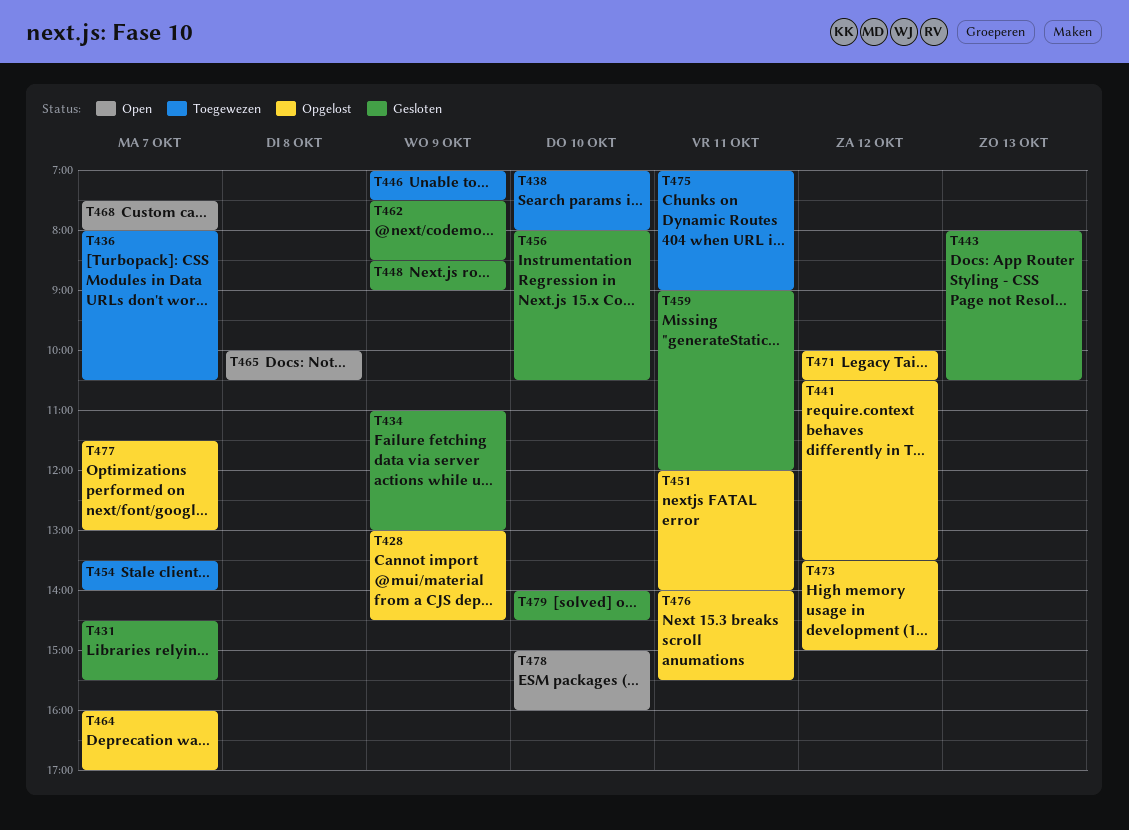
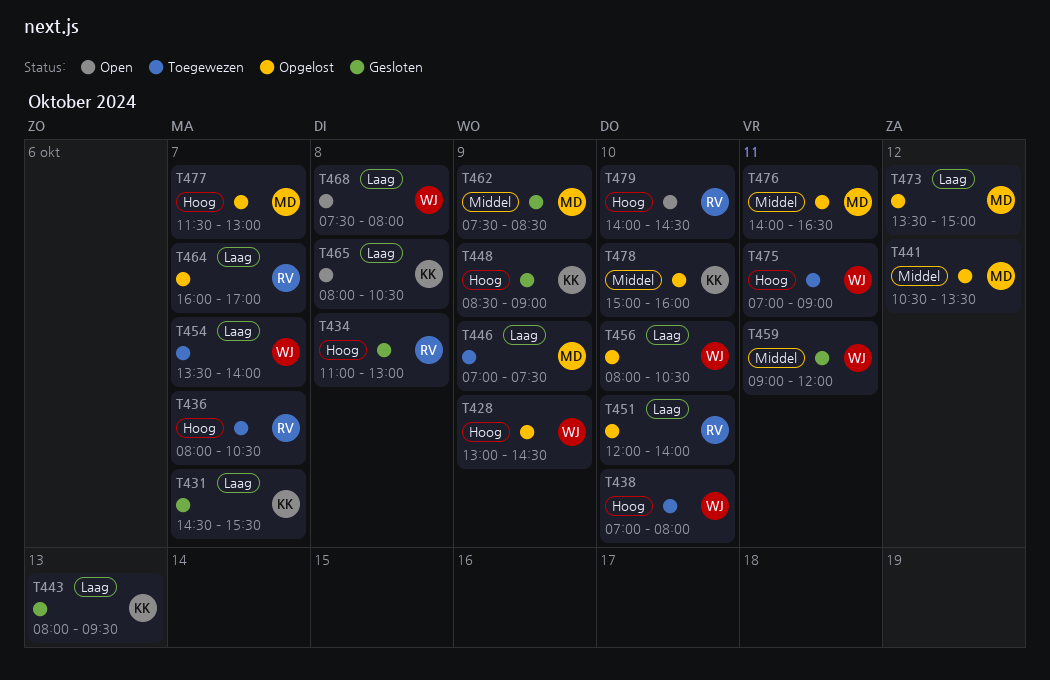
T434, day: Oct 9 -> Oct 8
T443, ends: 10:30 -> 09:30
T451, day: Oct 11 -> Oct 10
T456, status: Gesloten -> Opgelost
T465, begins: 10:00 -> 08:00
T468, day: Oct 7 -> Oct 8
T471: present -> none
T476, ends: 15:30 -> 16:30
T478, status: Open -> Opgelost
T479, status: Gesloten -> Open

